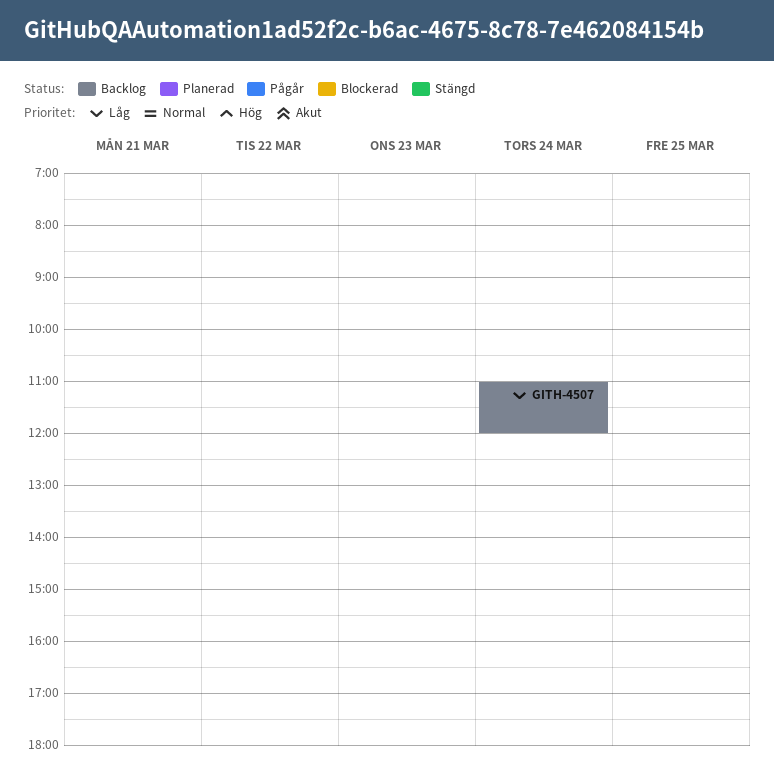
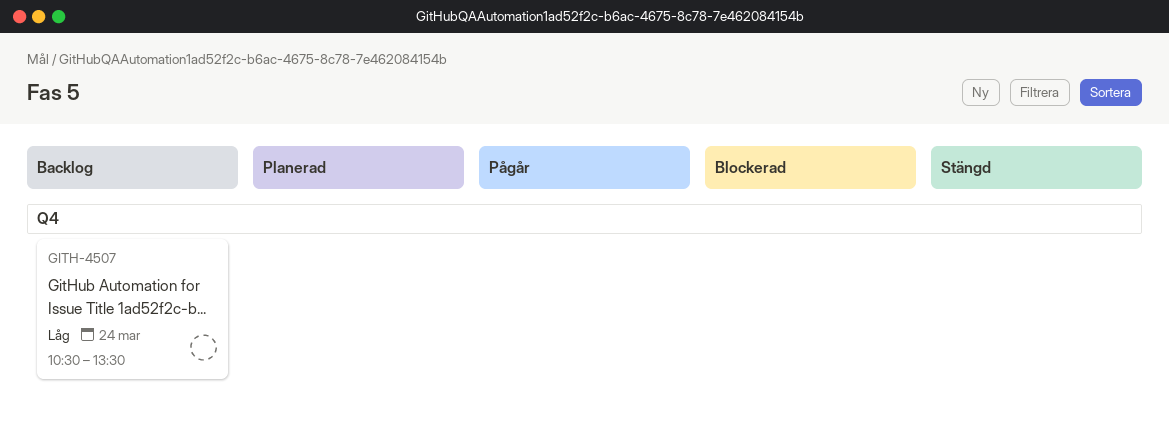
GITH-4507, begins: 11:00 -> 10:30
GITH-4507, ends: 12:00 -> 13:30

